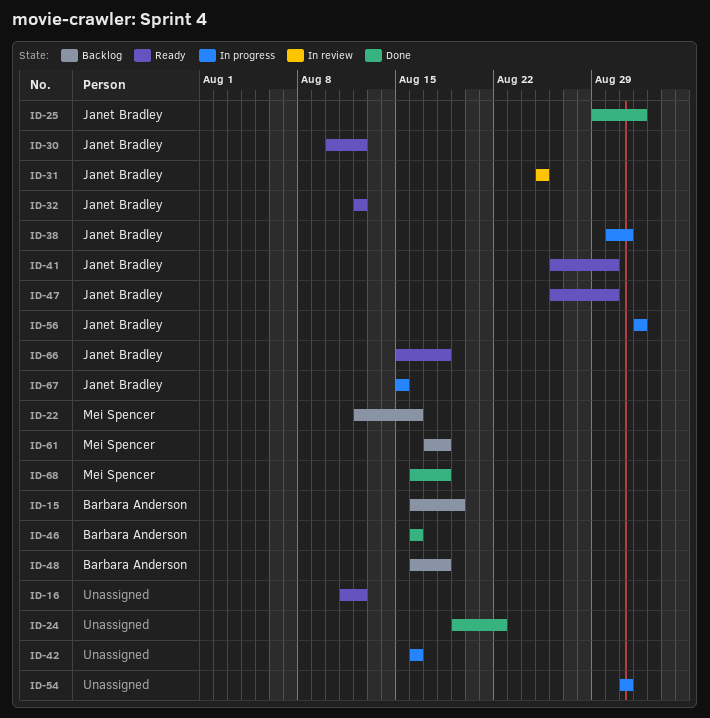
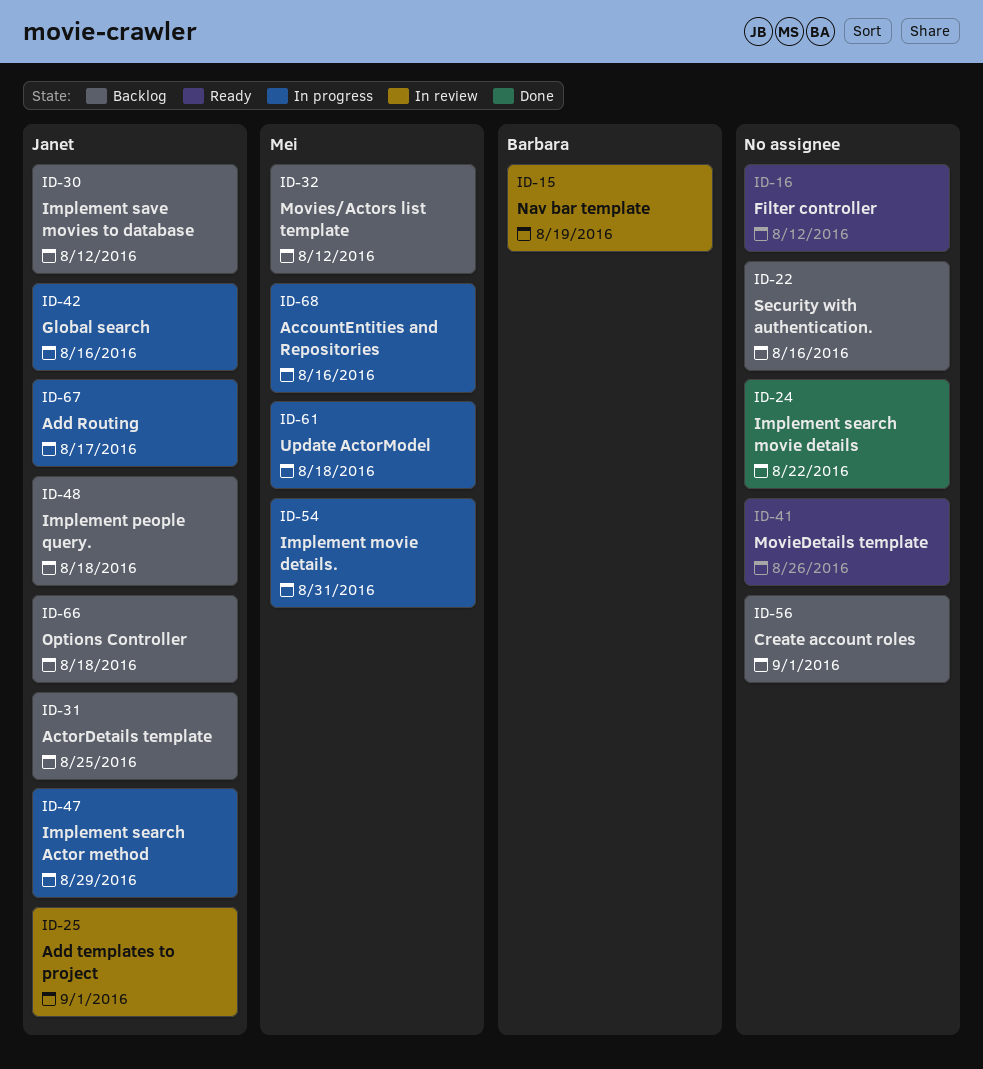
ID-15, status: Backlog -> In review
ID-22, owner: Mei Spencer -> none
ID-25, status: Done -> In review
ID-30, status: Ready -> Backlog
ID-31, status: In review -> Backlog
ID-32, status: Ready -> Backlog
ID-32, owner: Janet Bradley -> Mei Spencer
ID-38: present -> none
ID-41, owner: Janet Bradley -> none
ID-41, due: Aug 30 -> Aug 26
ID-42, owner: none -> Janet Bradley
ID-46: present -> none
ID-47, status: Ready -> In progress
ID-47, due: Aug 30 -> Aug 29
ID-48, owner: Barbara Anderson -> Janet Bradley
ID-54, owner: none -> Mei Spencer
ID-56, status: In progress -> Backlog
ID-56, owner: Janet Bradley -> none
ID-61, status: Backlog -> In progress
ID-66, status: Ready -> Backlog
ID-67, due: Aug 15 -> Aug 17
ID-68, status: Done -> In progress
ID-68, due: Aug 18 -> Aug 16

